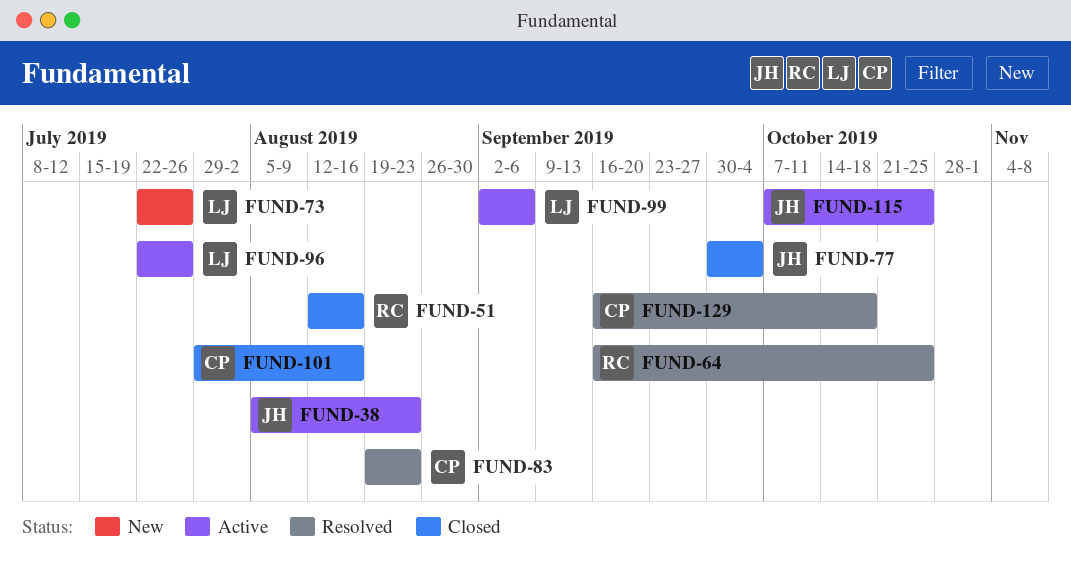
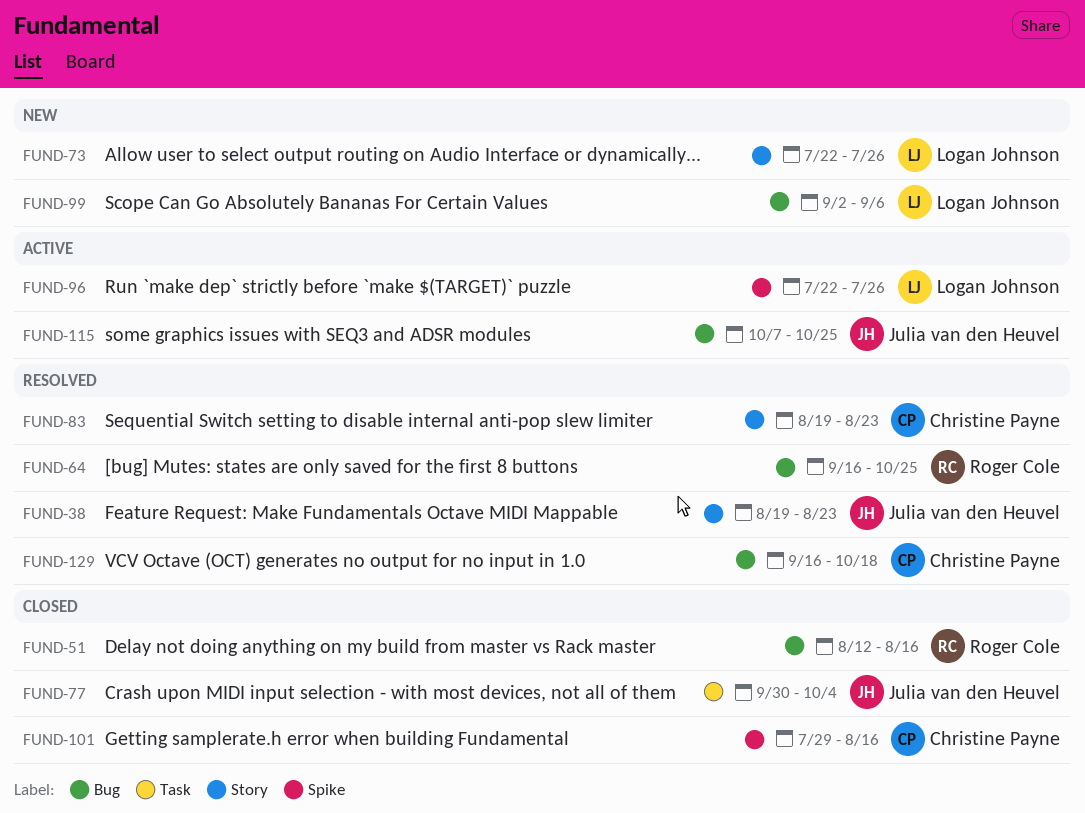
FUND-38, status: Active -> Resolved
FUND-38, start: Aug 5 -> Aug 19
FUND-99, status: Active -> New

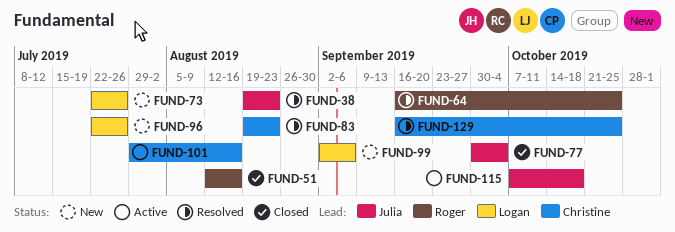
FUND-96, status: Active -> New
FUND-101, status: Closed -> Active
FUND-115, due: Oct 25 -> Oct 18
FUND-129, due: Oct 18 -> Oct 25

